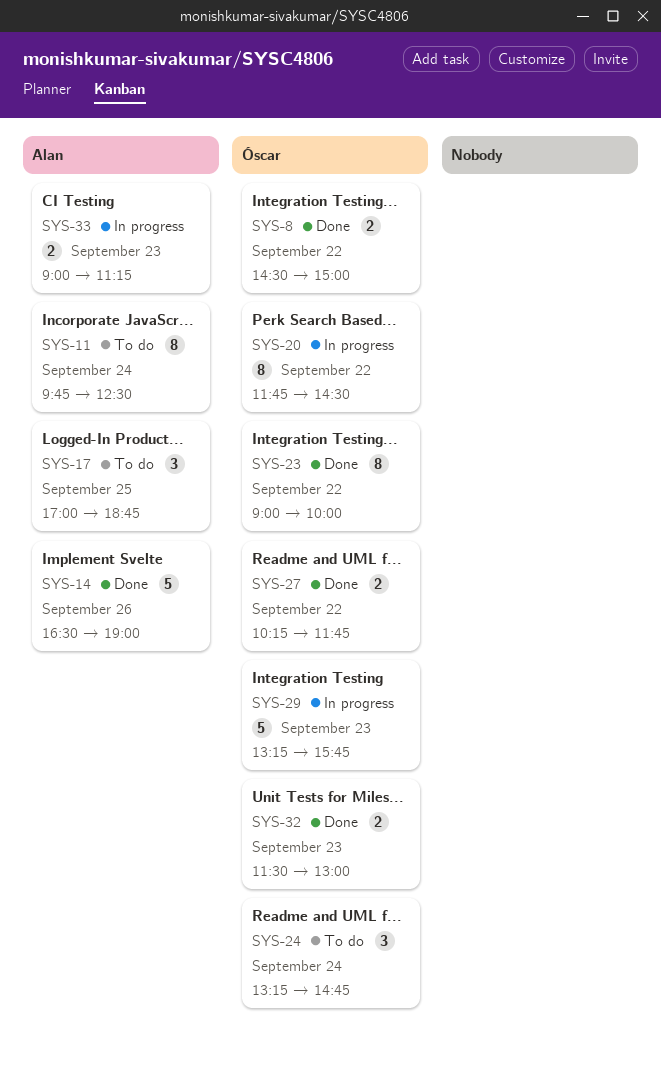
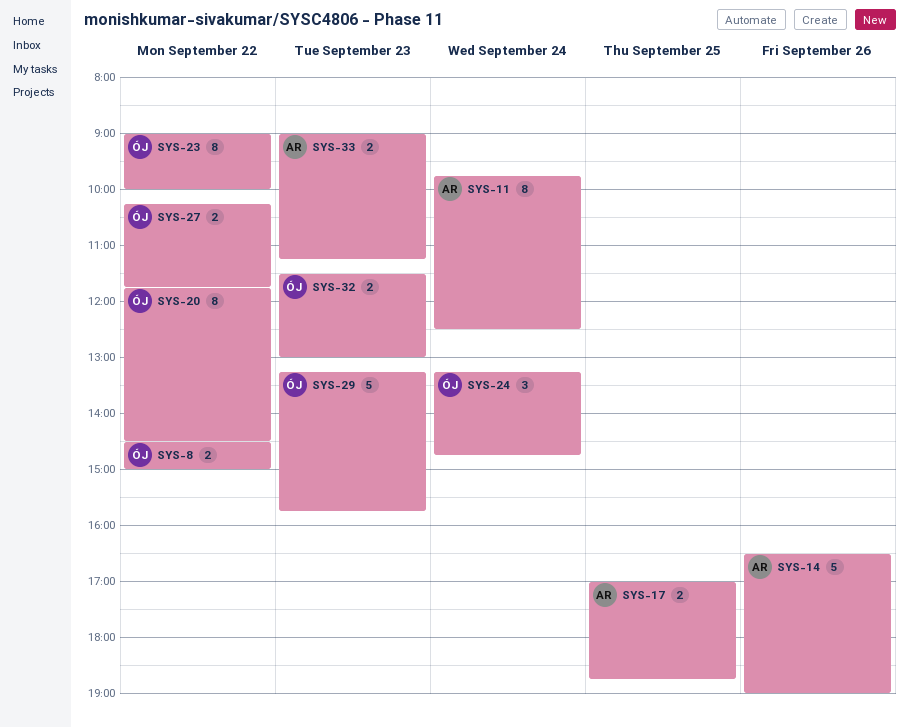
SYS-17, estimate: 3 -> 2

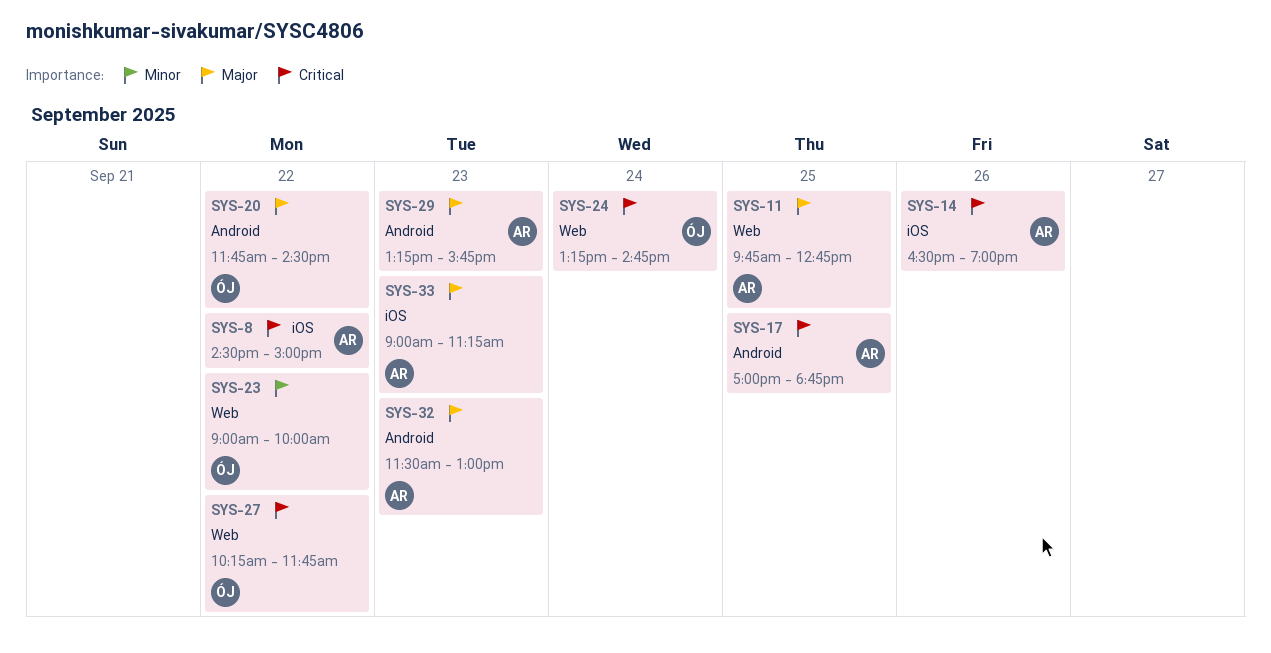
SYS-8, owner: ÓJ -> AR
SYS-11, day: Sep 24 -> Sep 25
SYS-11, ends: 12:30 -> 12:45
SYS-29, owner: ÓJ -> AR
SYS-32, owner: ÓJ -> AR

